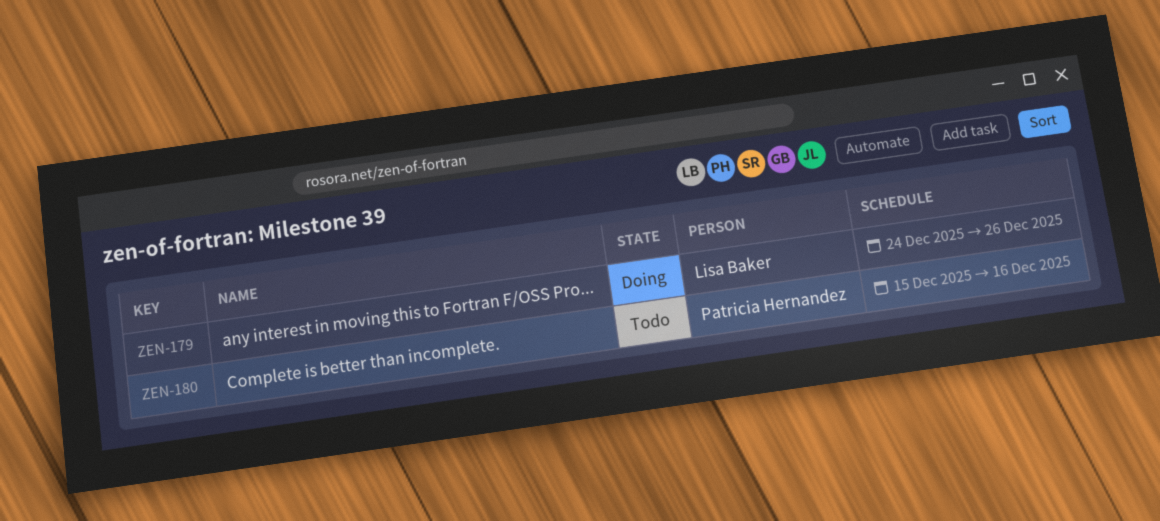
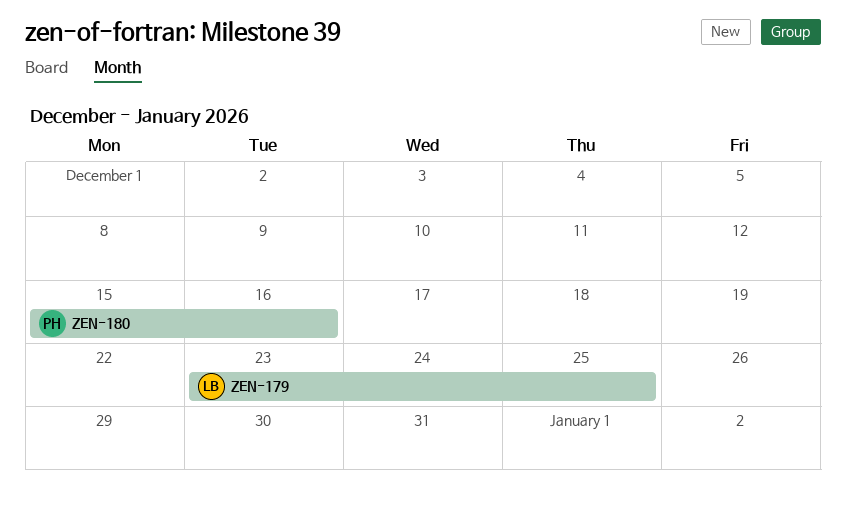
ZEN-179, start: Dec 24 -> Dec 23
ZEN-179, due: Dec 26 -> Dec 25

